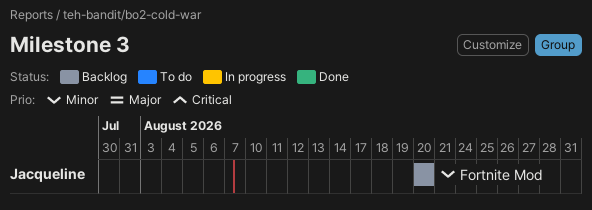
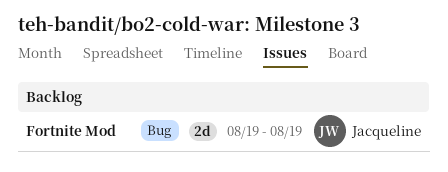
Fortnite Mod, start: Aug 20 -> Aug 19
Fortnite Mod, due: Aug 20 -> Aug 19

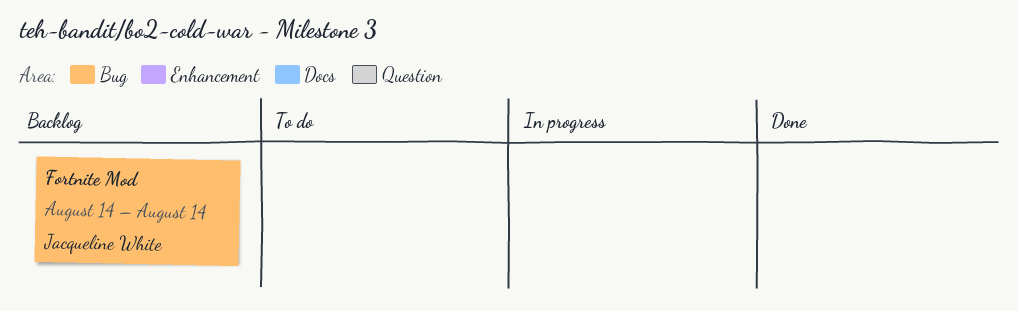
Fortnite Mod, start: Aug 19 -> Aug 14
Fortnite Mod, due: Aug 19 -> Aug 14

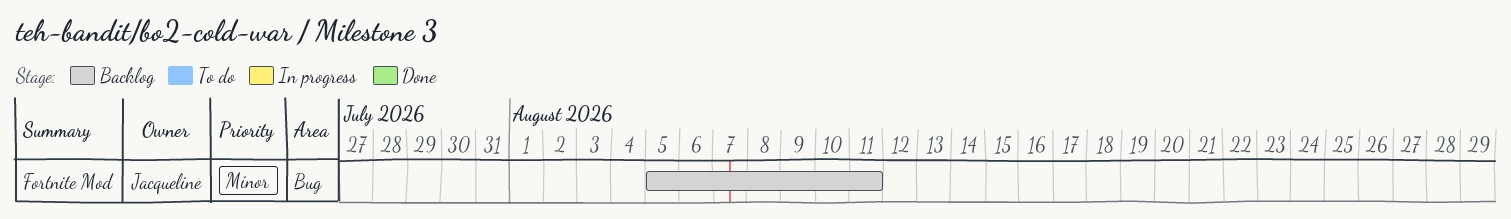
Fortnite Mod, start: Aug 14 -> Aug 5
Fortnite Mod, due: Aug 14 -> Aug 11

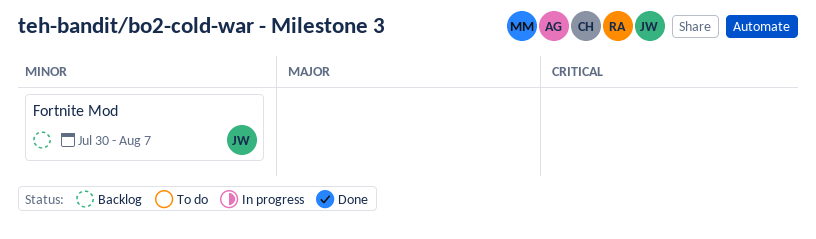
Fortnite Mod, start: Aug 5 -> Jul 30
Fortnite Mod, due: Aug 11 -> Aug 7

